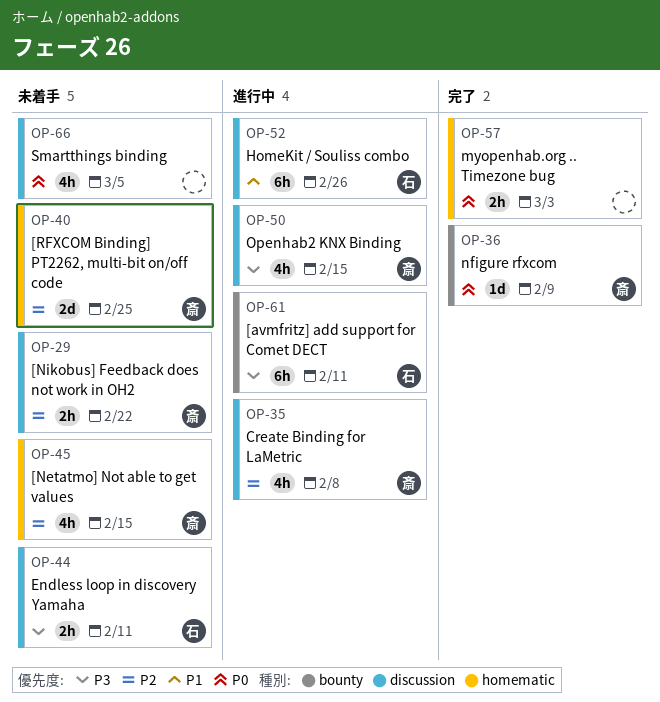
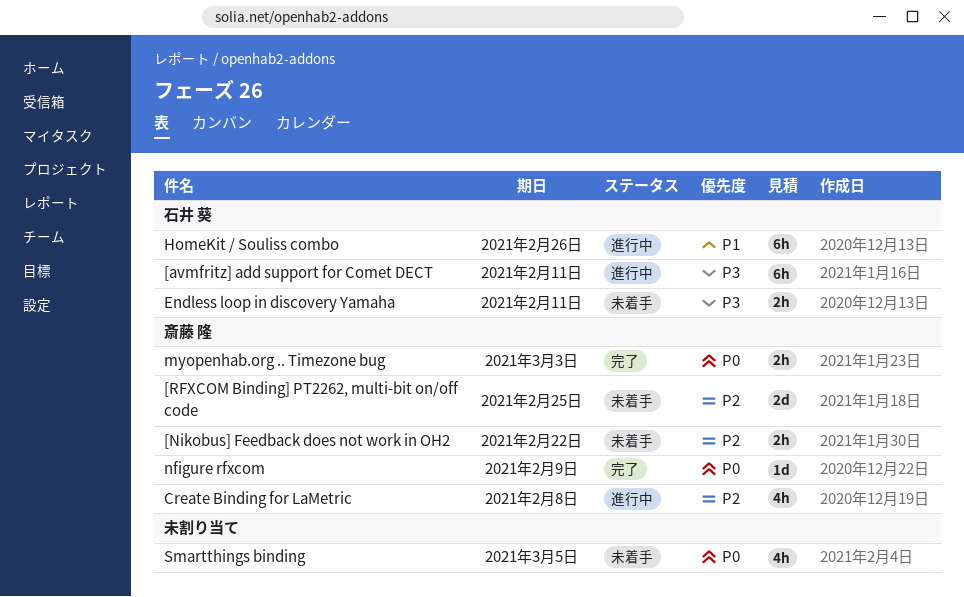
[Netatmo] Not able to get values: present -> none
myopenhab.org .. Timezone bug, owner: none -> 斎藤 隆
Openhab2 KNX Binding: present -> none

